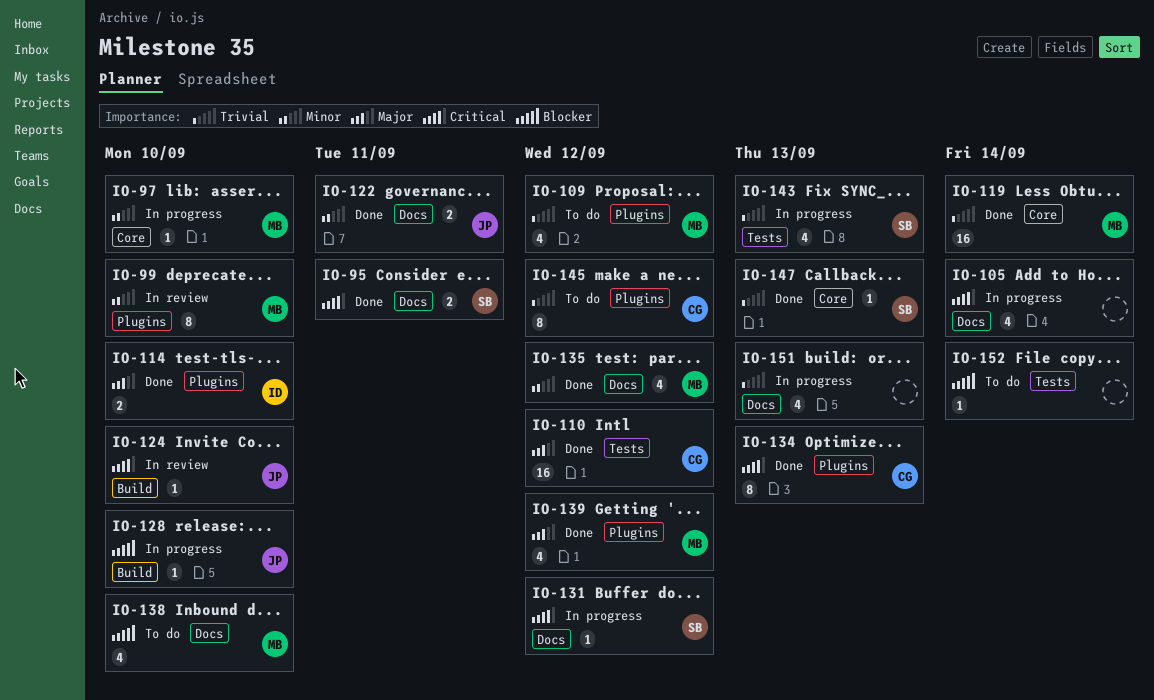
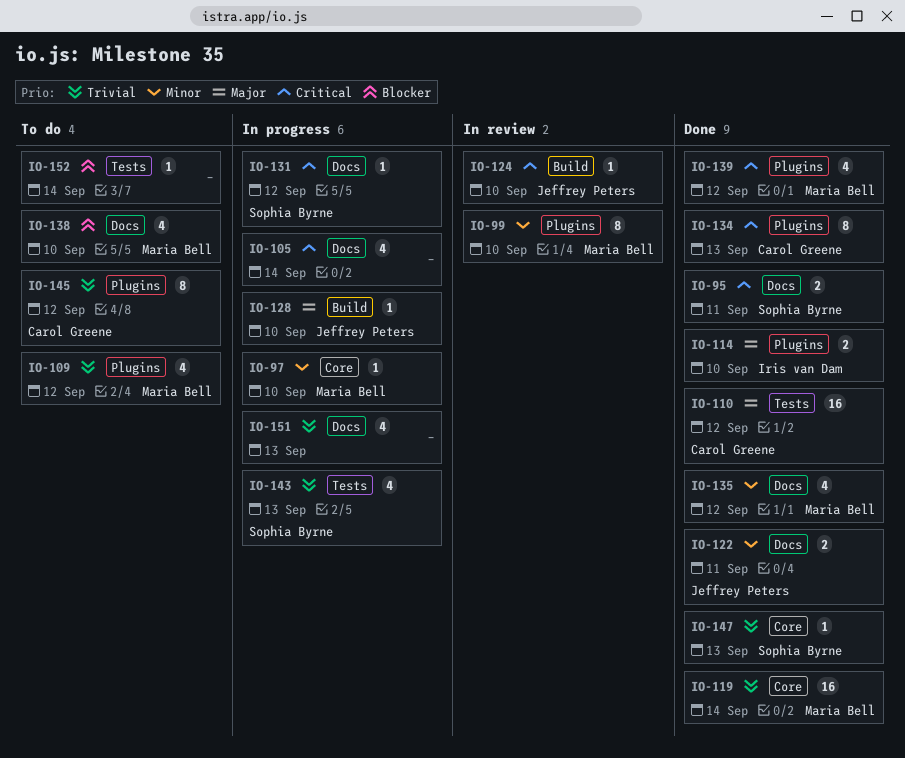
IO-128, priority: Blocker -> Major
IO-139, priority: Major -> Critical

